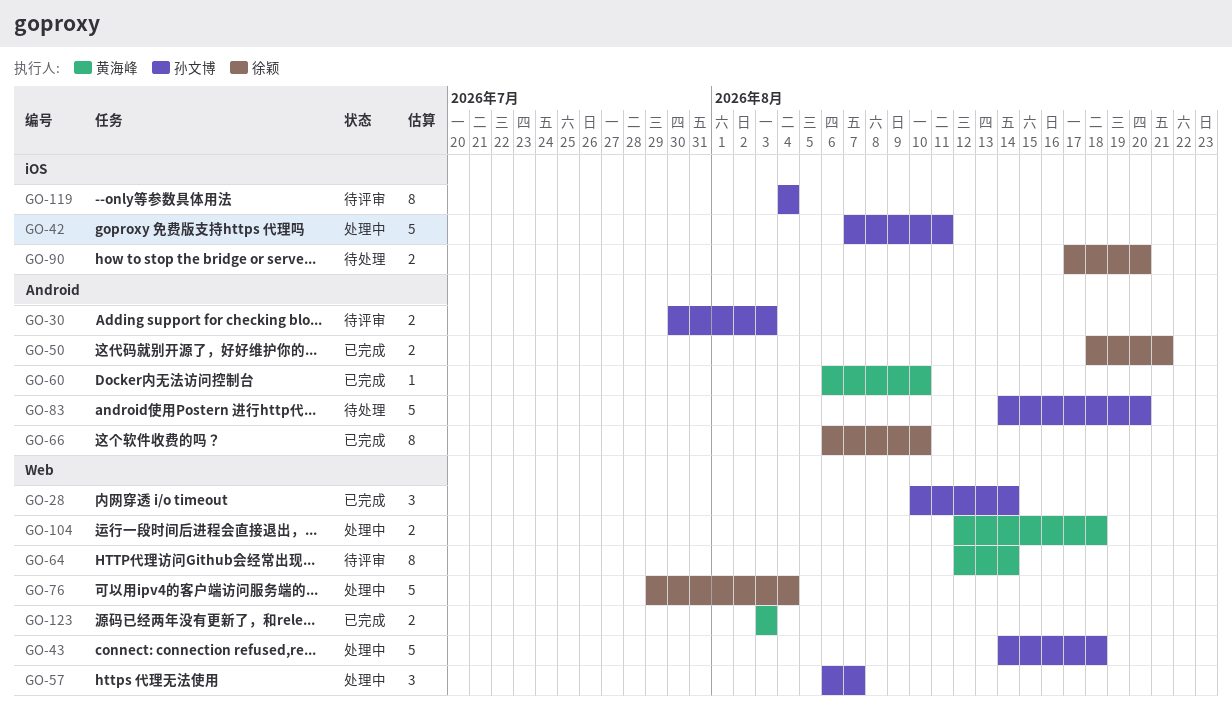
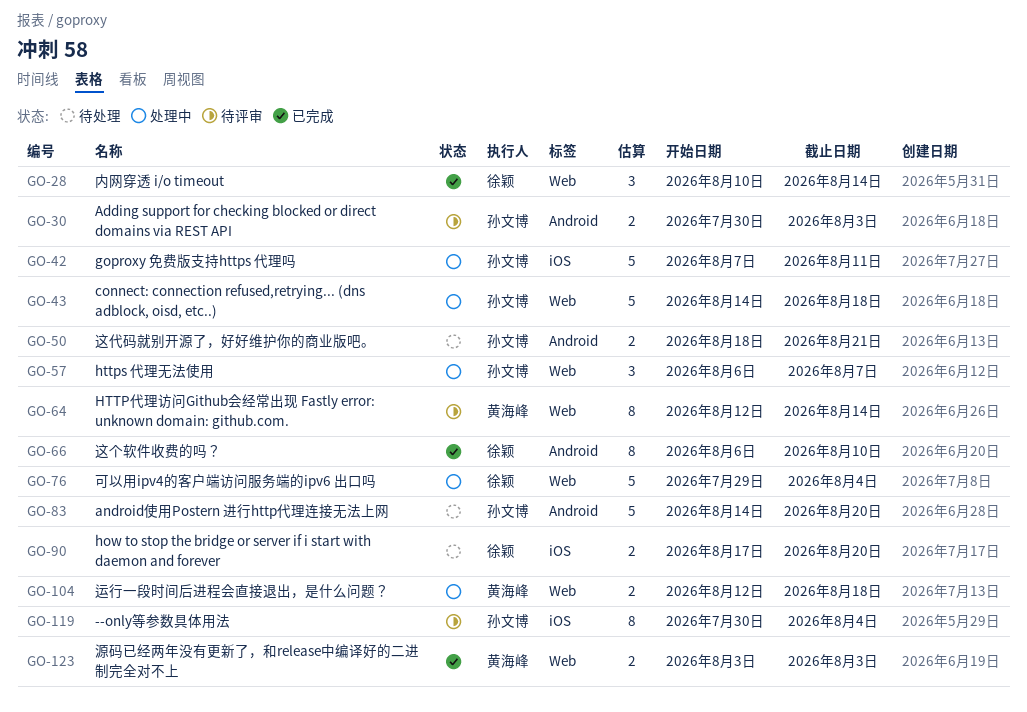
GO-28, owner: 孙文博 -> 徐颖
GO-50, status: 已完成 -> 待处理
GO-50, owner: 徐颖 -> 孙文博
GO-60: present -> none
GO-119, start: Aug 4 -> Jul 30

